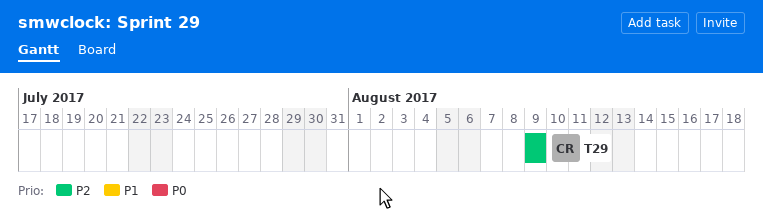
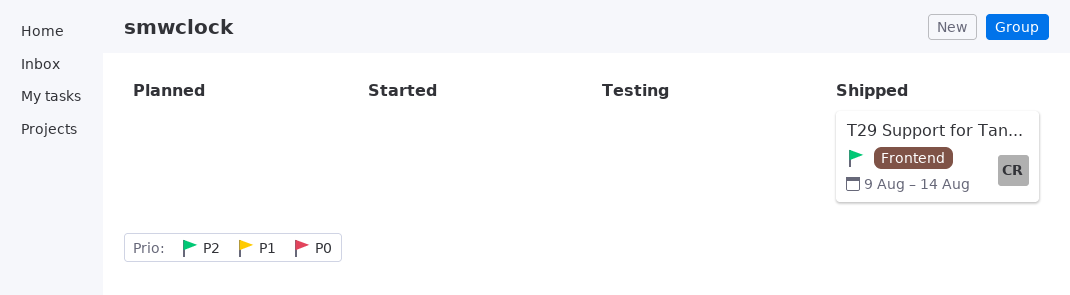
T29, due: Aug 9 -> Aug 14

